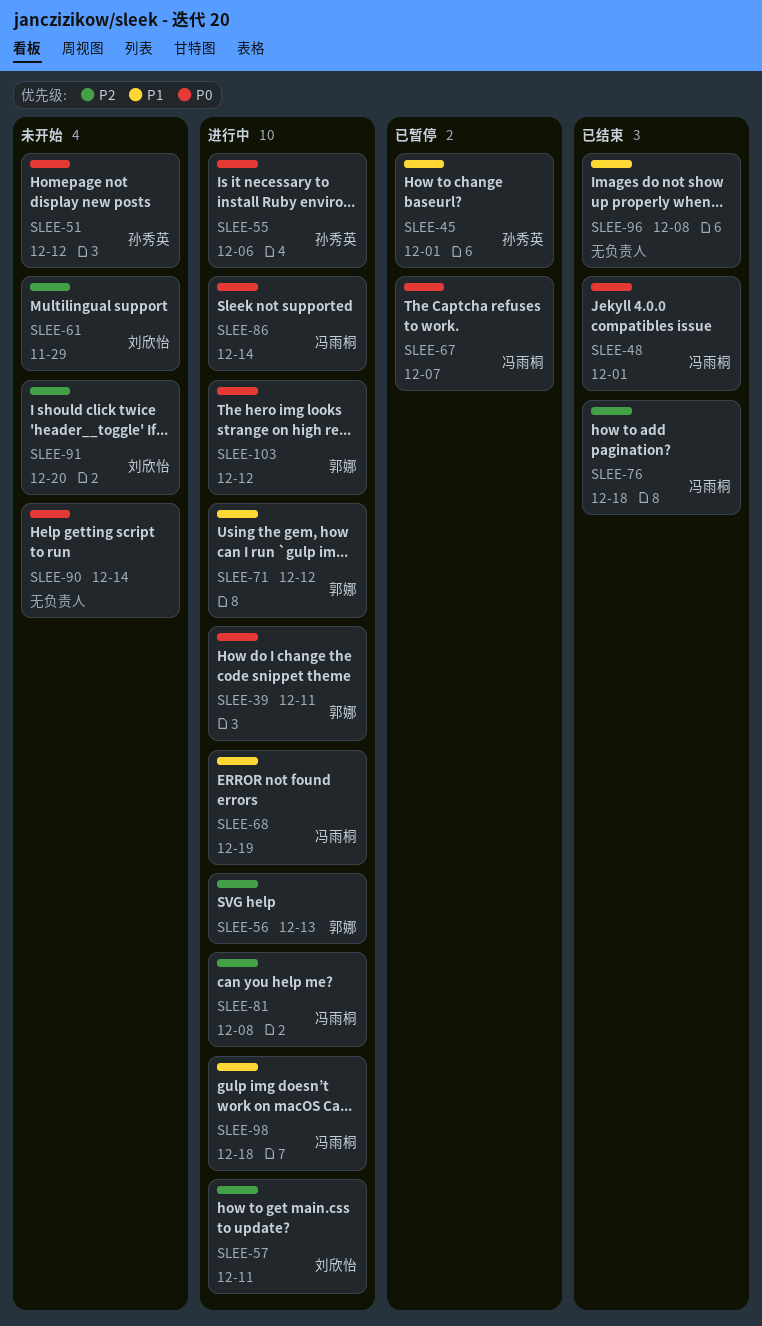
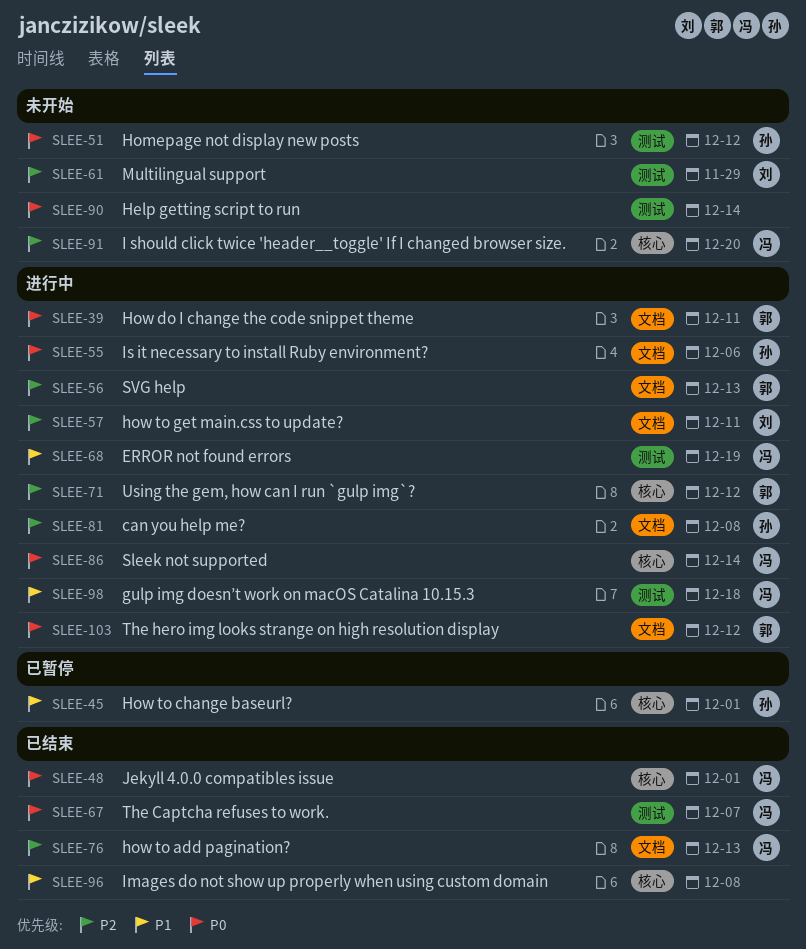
SLEE-67, status: 已暂停 -> 已结束
SLEE-71, priority: P1 -> P2
SLEE-76, due: Dec 18 -> Dec 13
SLEE-81, owner: 冯雨桐 -> 孙秀英
SLEE-91, owner: 刘欣怡 -> 冯雨桐

